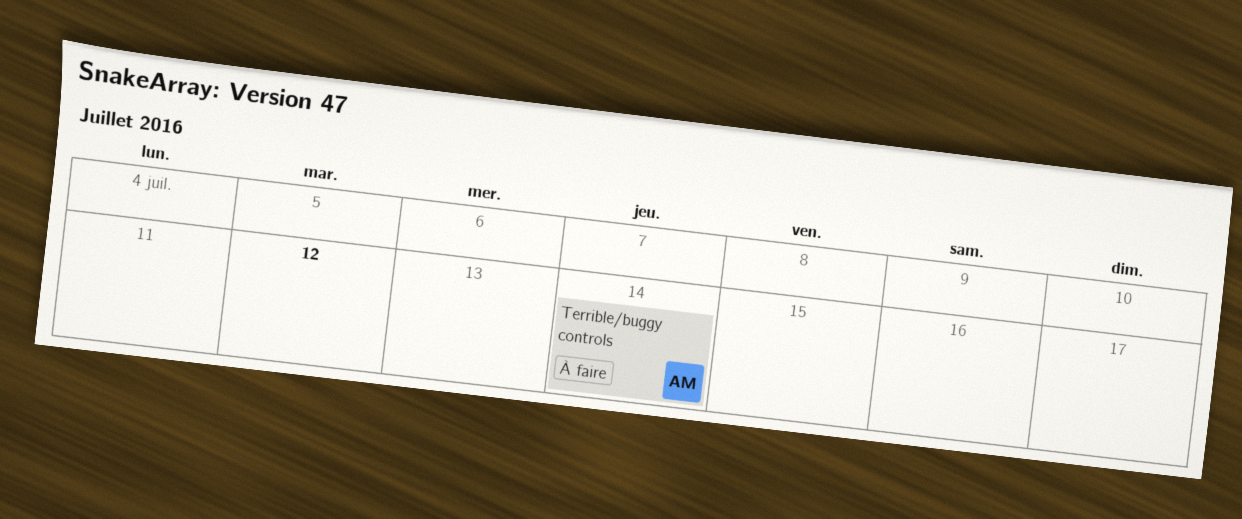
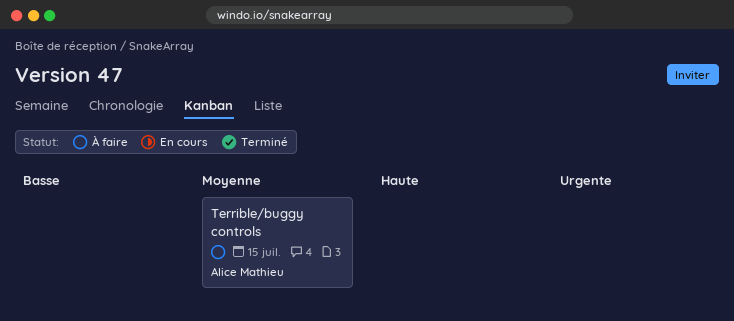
Terrible/buggy controls, due: Jul 14 -> Jul 15

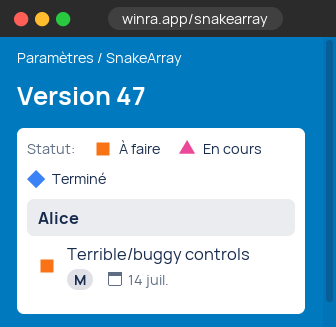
Terrible/buggy controls, due: Jul 15 -> Jul 14

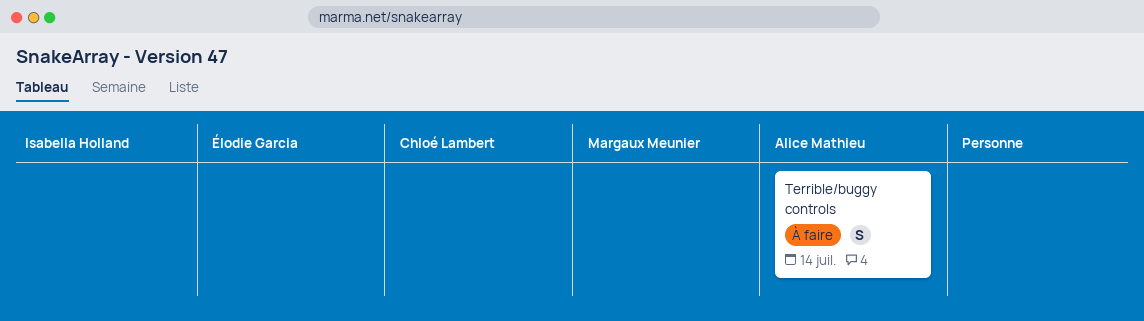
Terrible/buggy controls, estimate: M -> S

